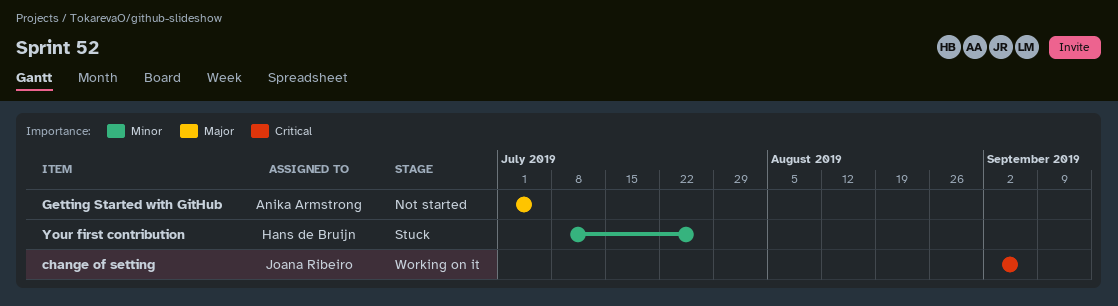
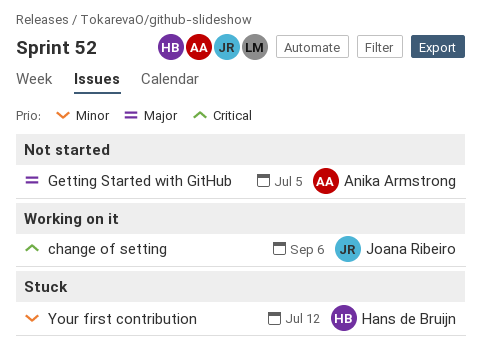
Your first contribution, due: Jul 26 -> Jul 12

